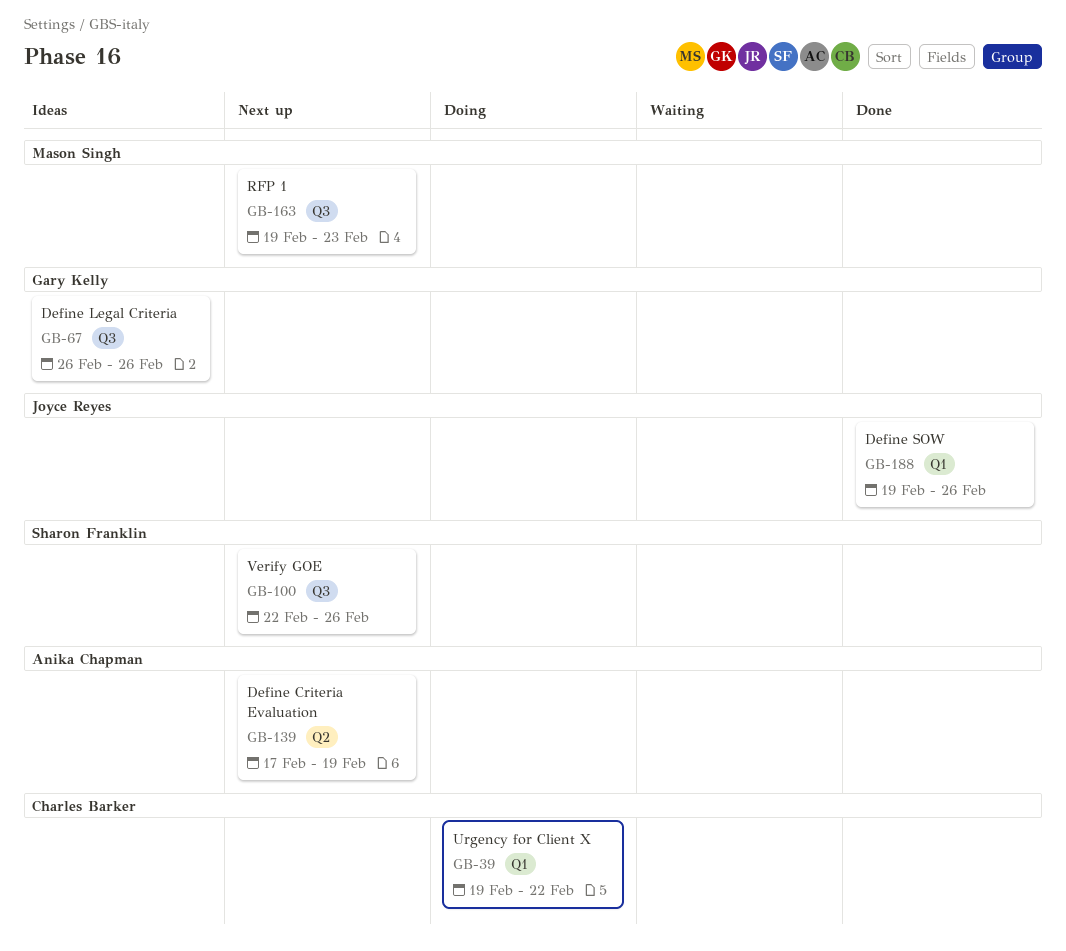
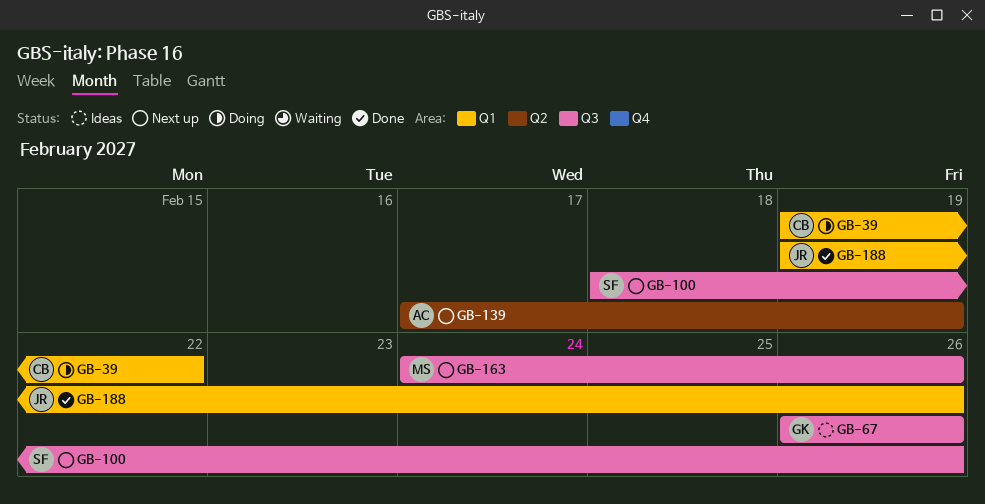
GB-100, start: Feb 22 -> Feb 18
GB-163, start: Feb 19 -> Feb 24
GB-163, due: Feb 23 -> Feb 26

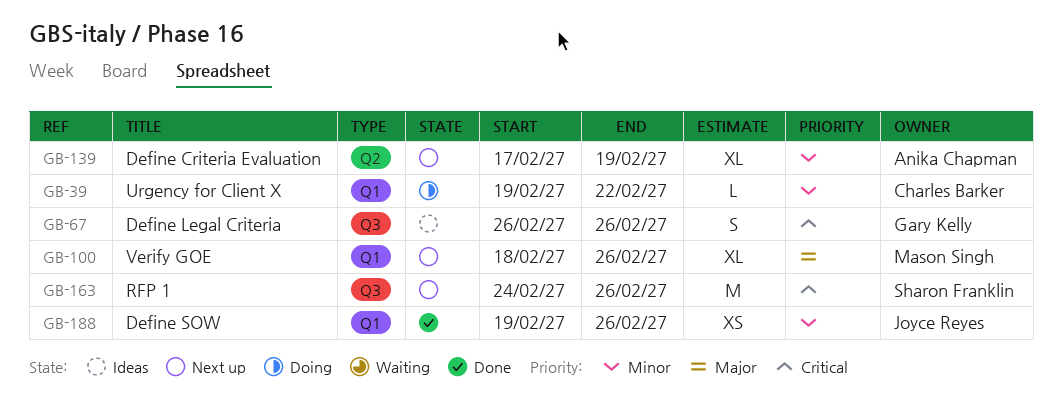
GB-100, owner: Sharon Franklin -> Mason Singh
GB-100, label: Q3 -> Q1
GB-163, owner: Mason Singh -> Sharon Franklin

